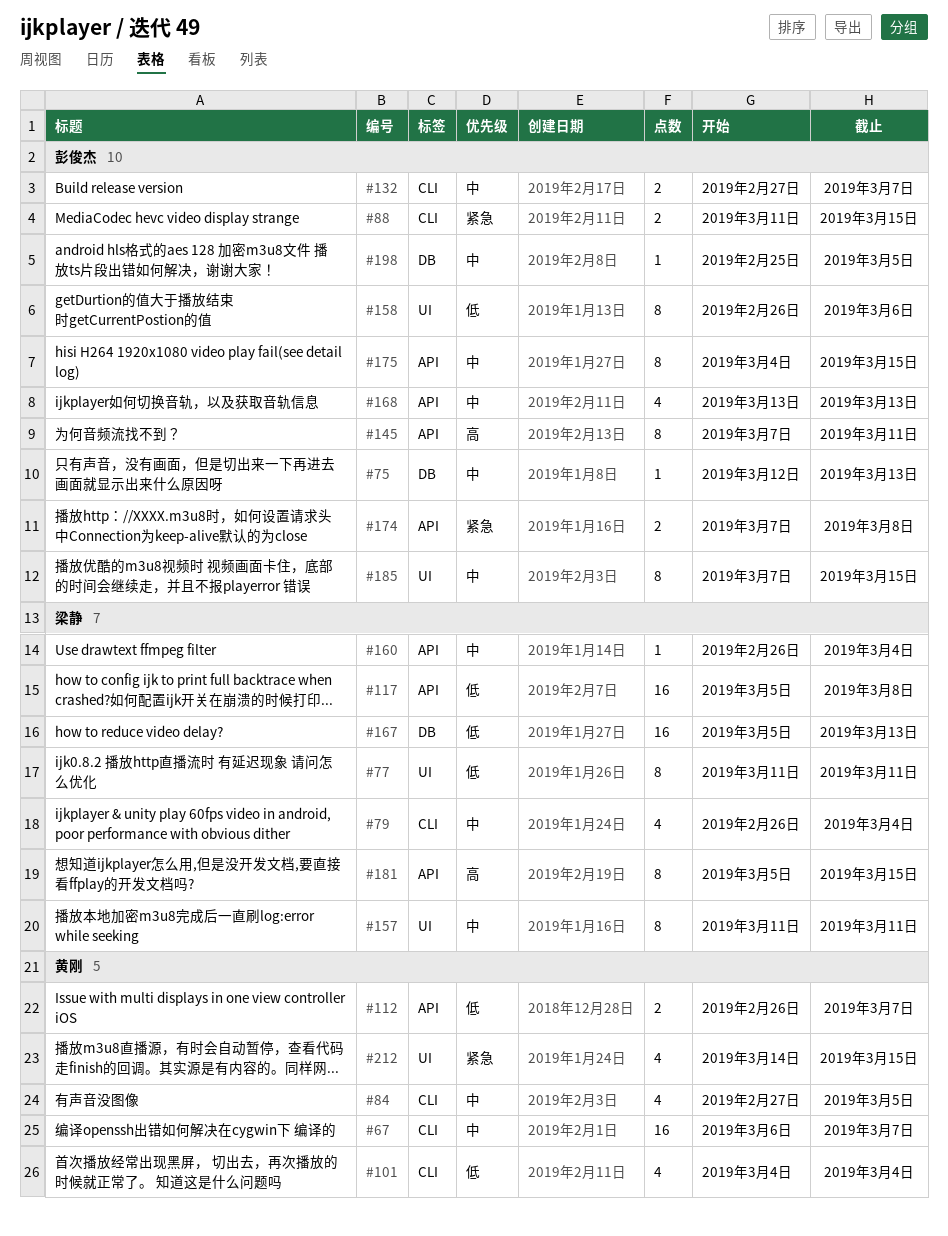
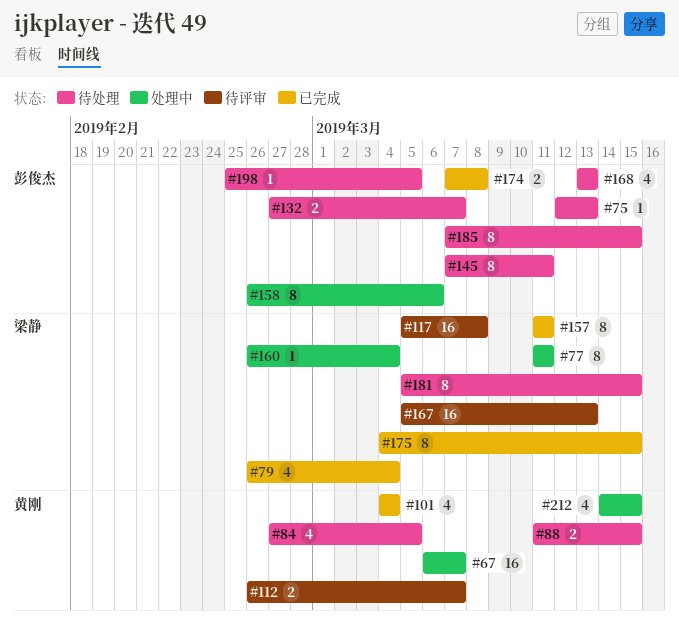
#88, owner: 彭俊杰 -> 黄刚
#175, owner: 彭俊杰 -> 梁静

